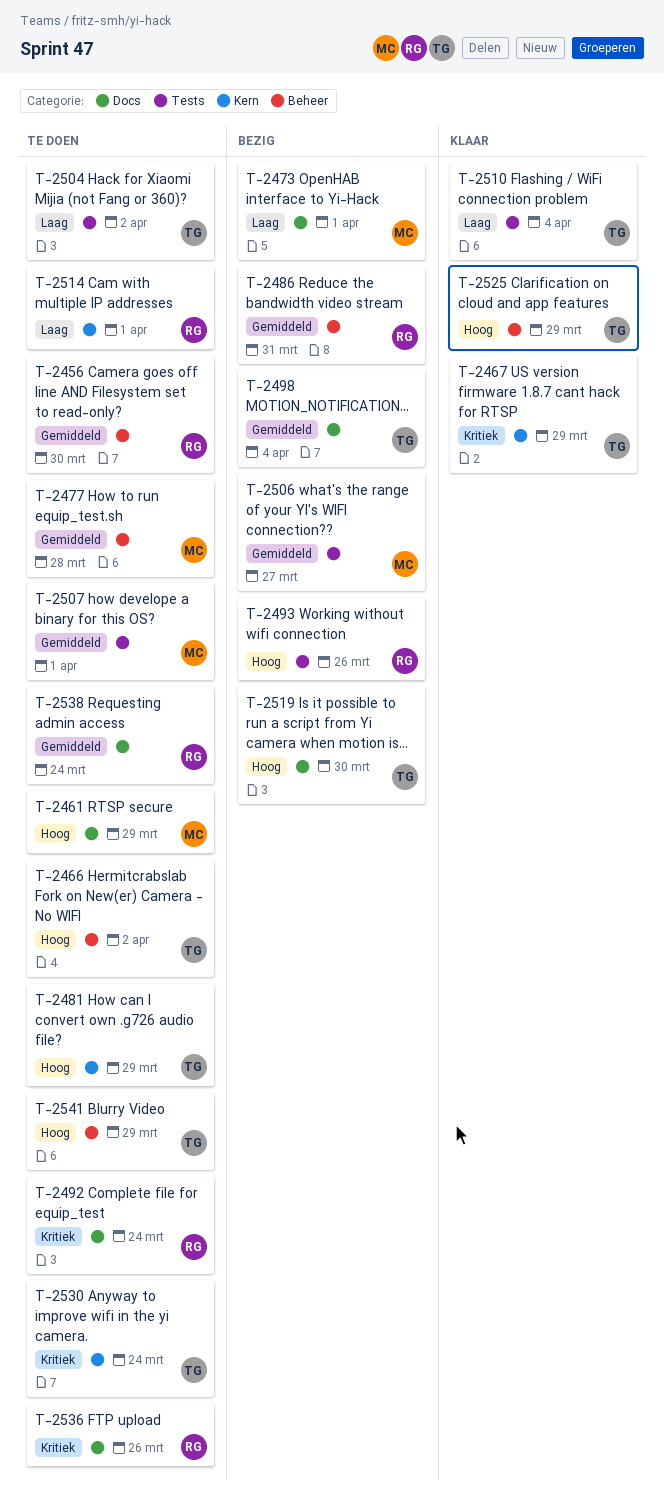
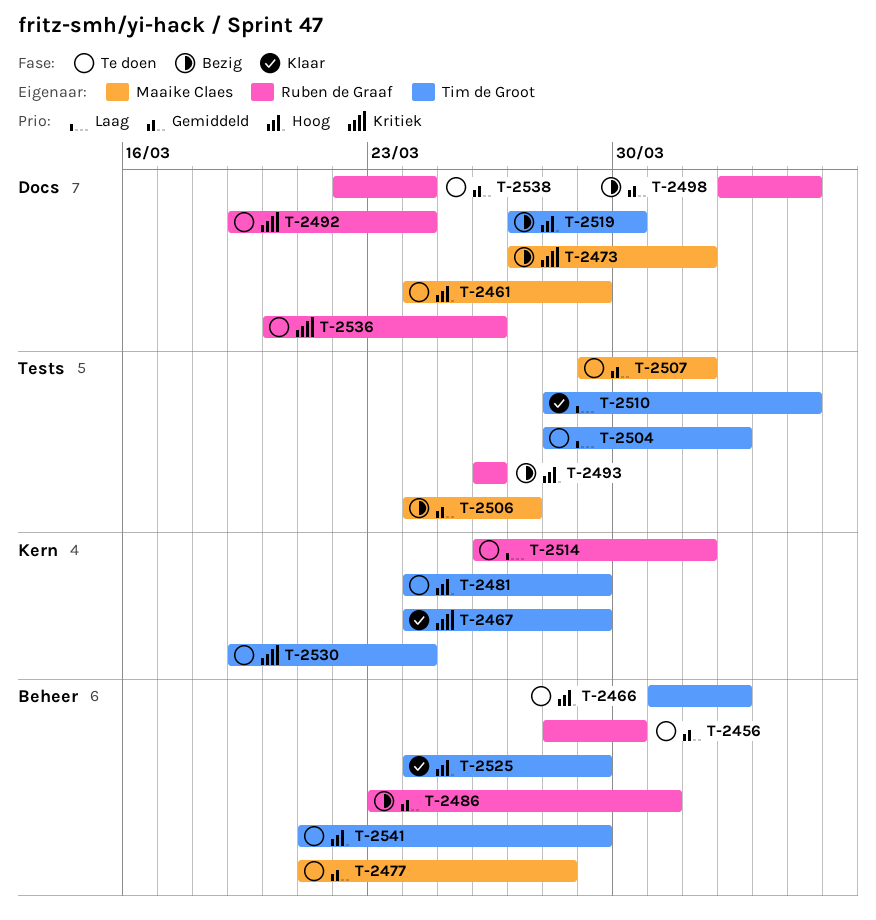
T-2473, priority: Laag -> Kritiek
T-2498, owner: Tim de Groot -> Ruben de Graaf

